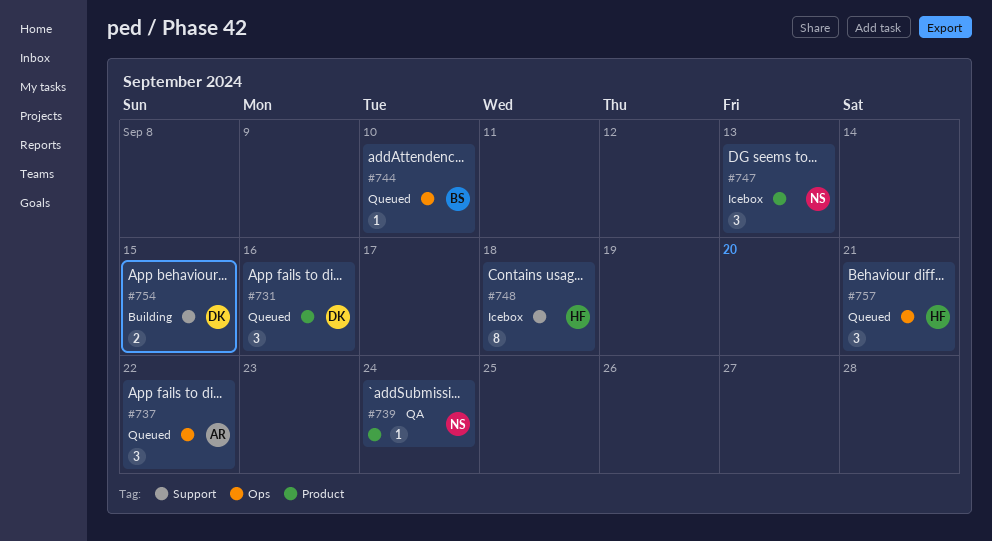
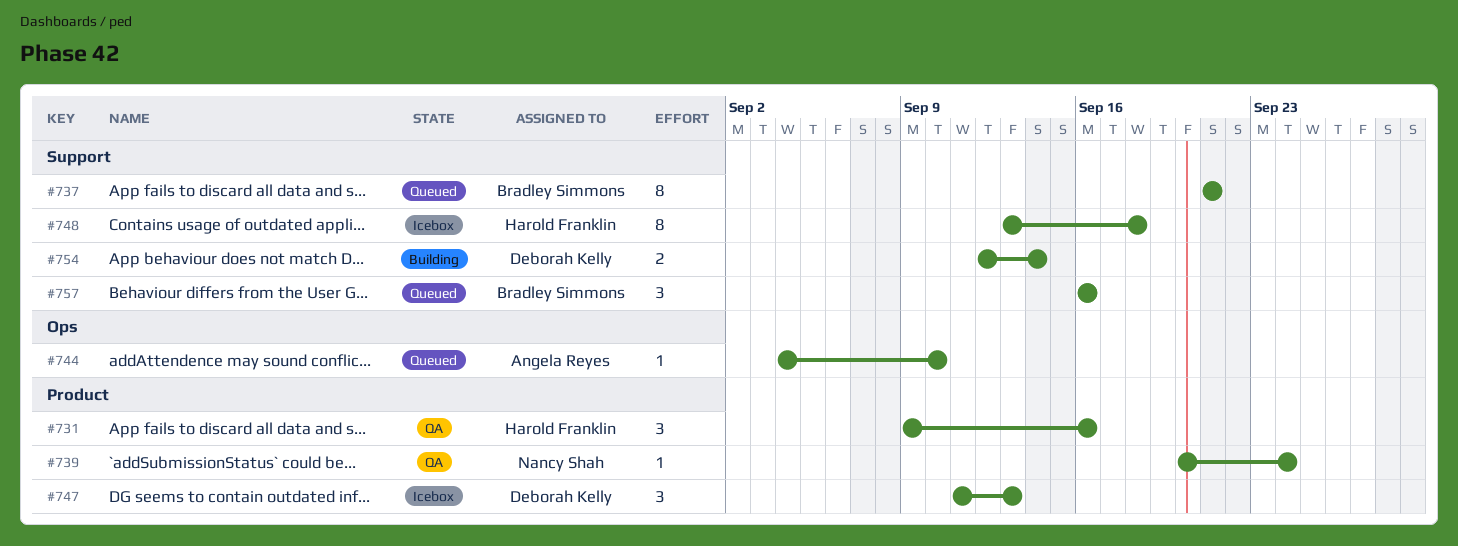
#731, status: Queued -> QA
#731, owner: Deborah Kelly -> Harold Franklin
#737, owner: Angela Reyes -> Bradley Simmons
#737, label: Ops -> Support
#737, estimate: 3 -> 8
#737, due: Sep 22 -> Sep 21
#744, owner: Bradley Simmons -> Angela Reyes
#747, owner: Nancy Shah -> Deborah Kelly
#754, due: Sep 15 -> Sep 14
#757, owner: Harold Franklin -> Bradley Simmons
#757, label: Ops -> Support
#757, due: Sep 21 -> Sep 16

